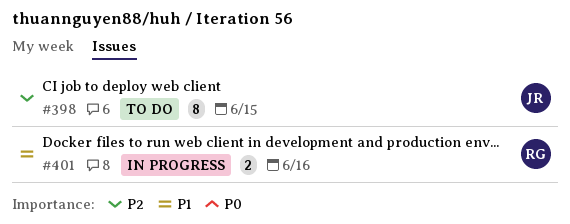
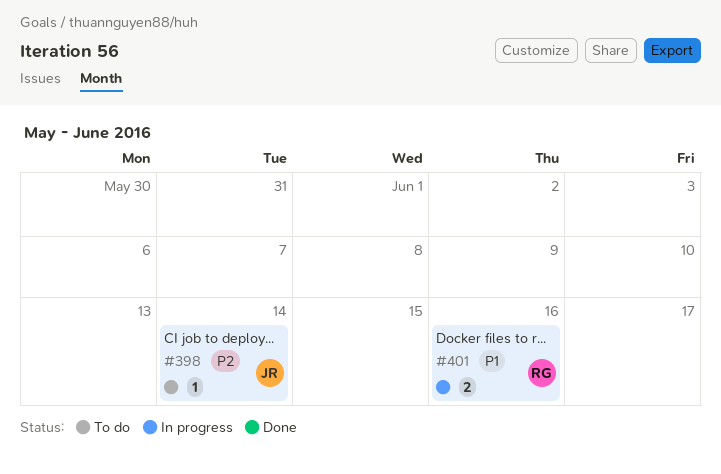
#398, estimate: 8 -> 1
#398, due: Jun 15 -> Jun 14

